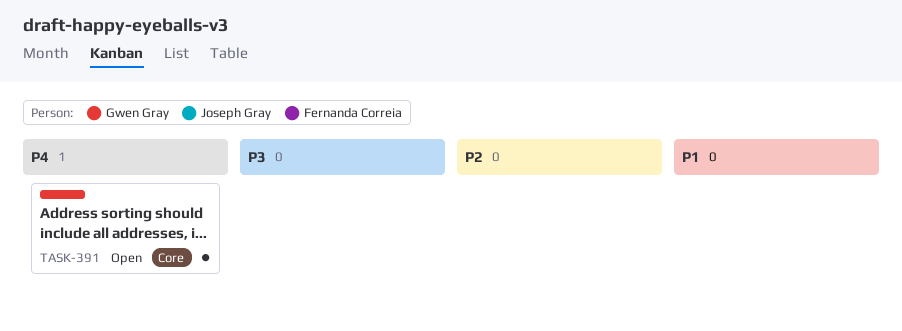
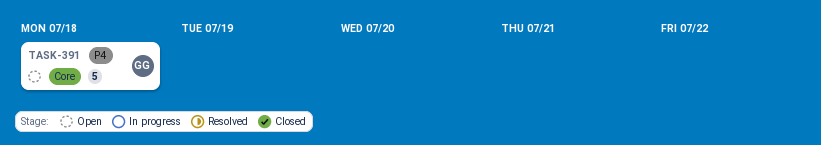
TASK-391, estimate: 1 -> 5

